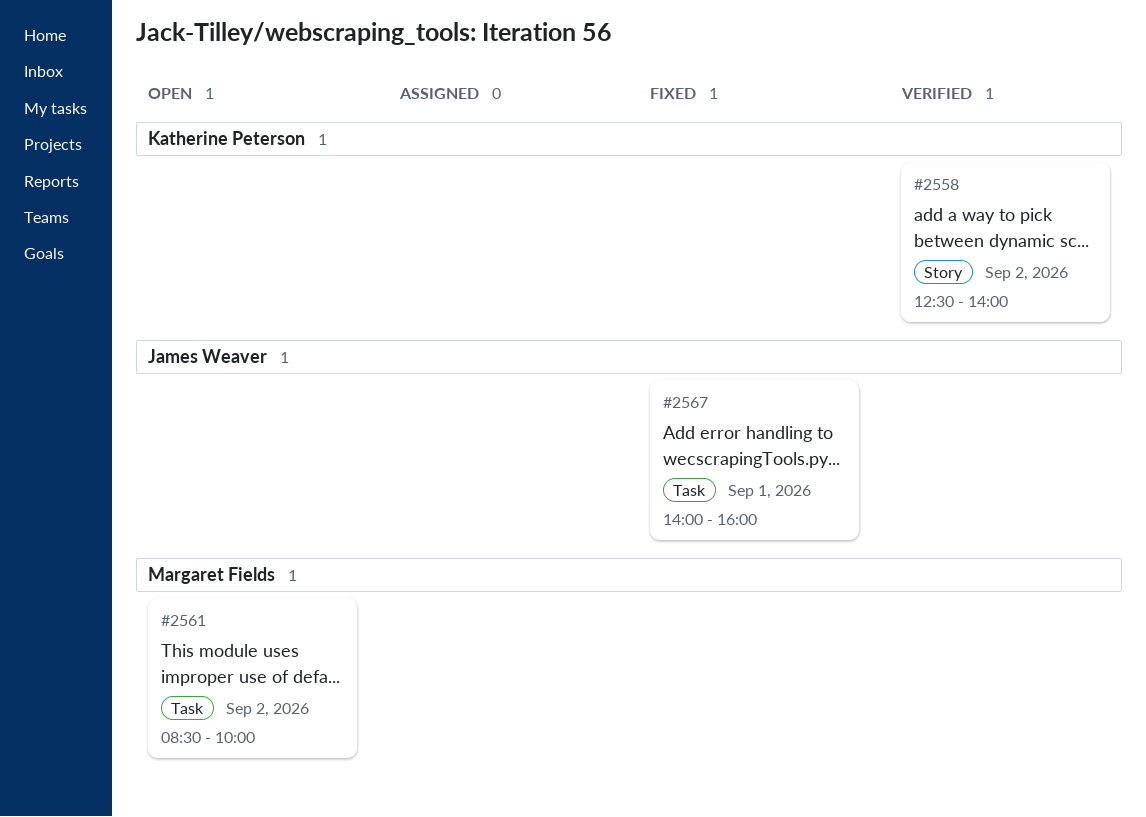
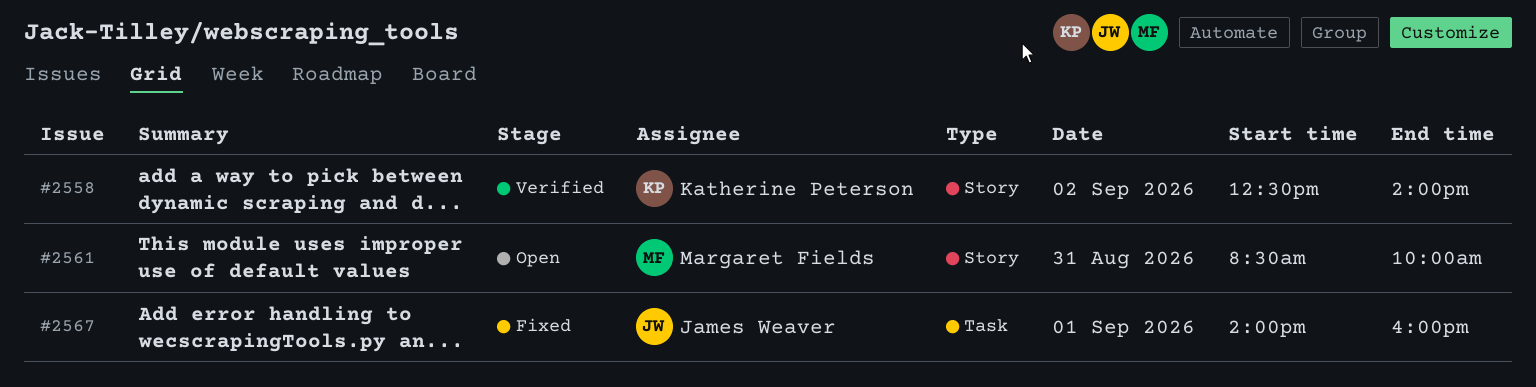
#2561, label: Task -> Story
#2561, day: Sep 2 -> Aug 31

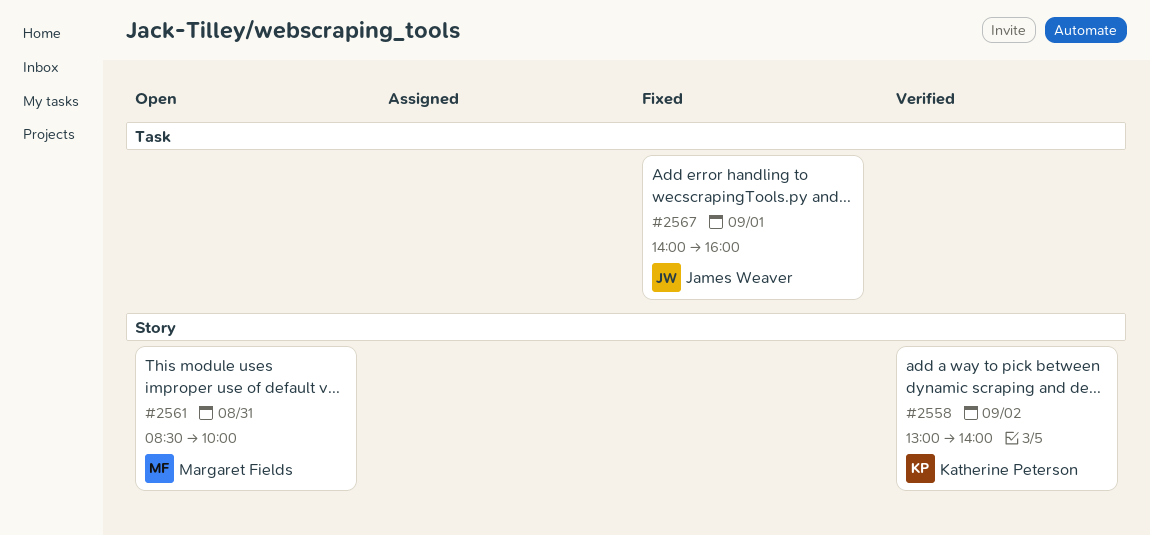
#2558, begins: 12:30 -> 13:00

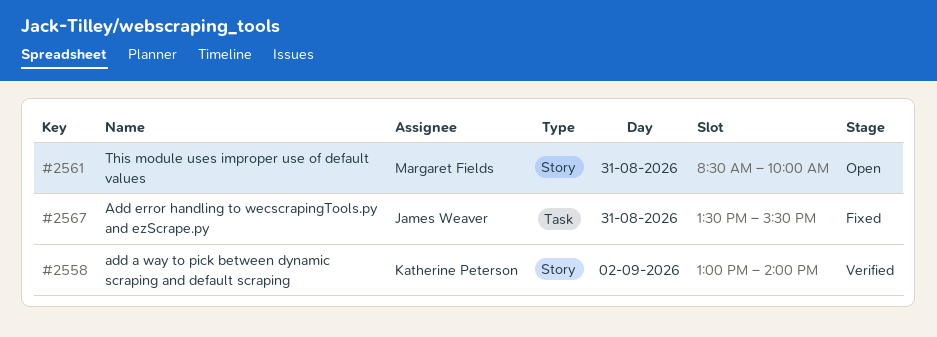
#2567, day: Sep 1 -> Aug 31
#2567, begins: 14:00 -> 13:30
#2567, ends: 16:00 -> 15:30

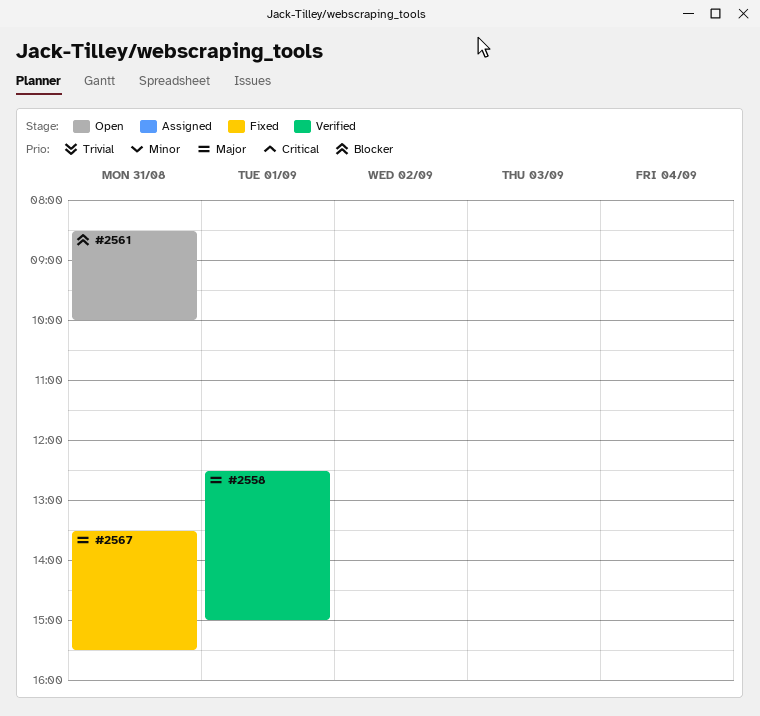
#2558, day: Sep 2 -> Sep 1
#2558, begins: 13:00 -> 12:30
#2558, ends: 14:00 -> 15:00

